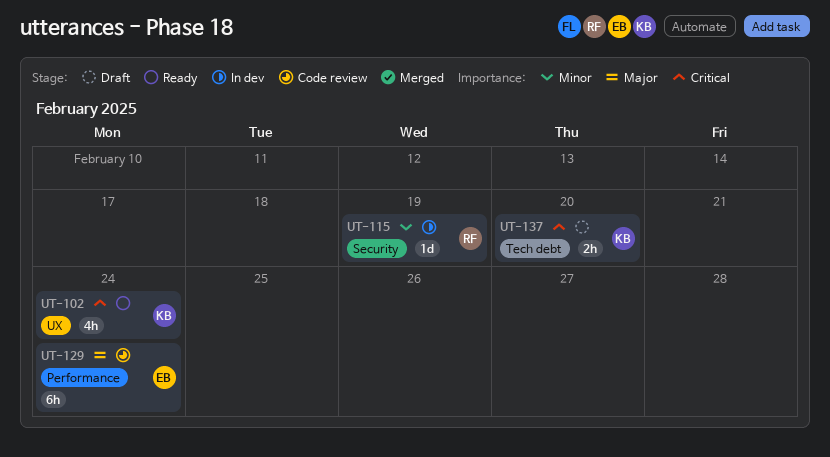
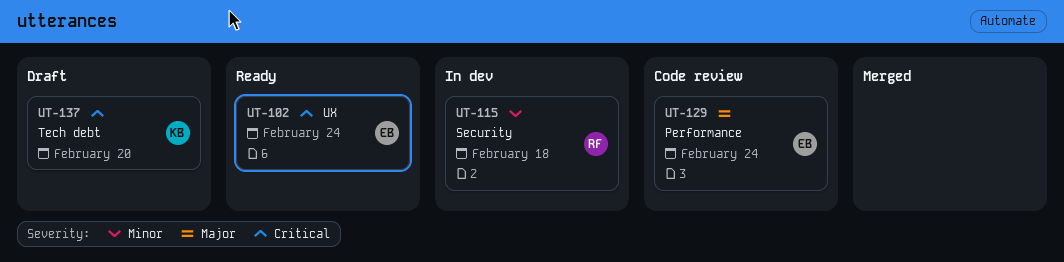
UT-102, owner: KB -> EB
UT-115, due: Feb 19 -> Feb 18

